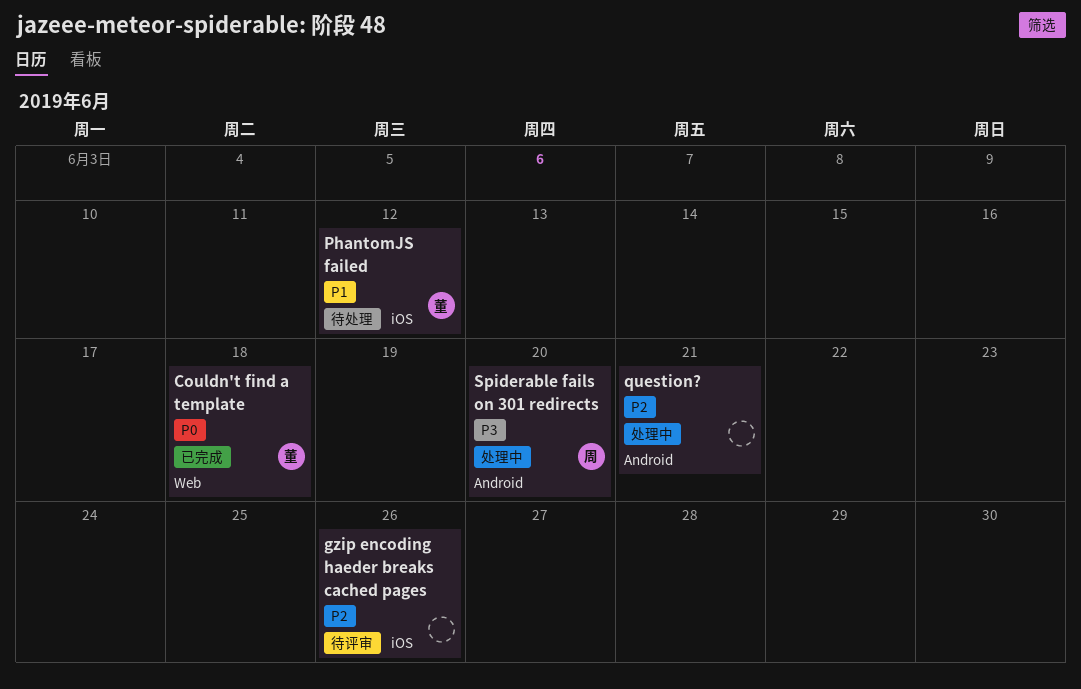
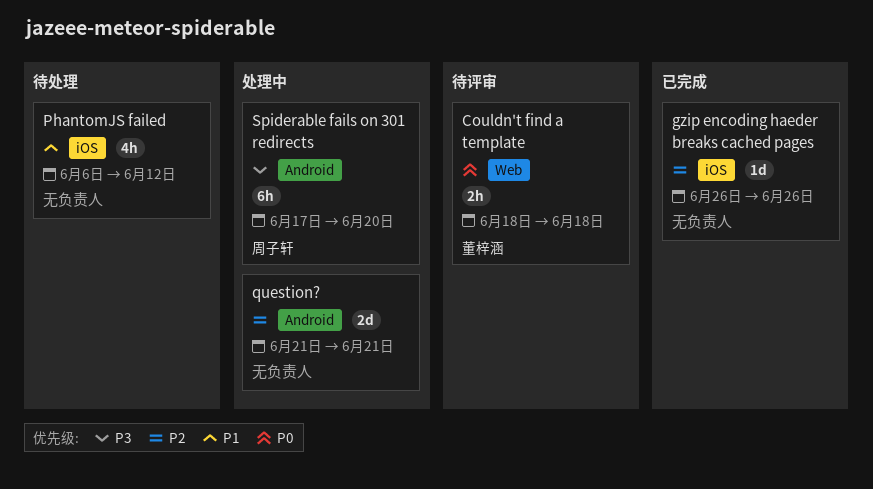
Couldn't find a template, status: 已完成 -> 待评审
gzip encoding haeder breaks cached pages, status: 待评审 -> 已完成
PhantomJS failed, owner: 董梓涵 -> none

